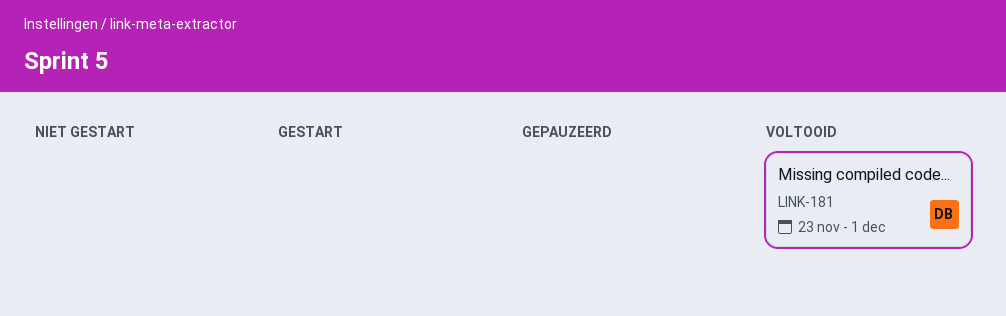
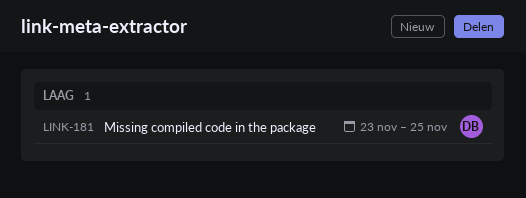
LINK-181, due: Dec 1 -> Nov 25

